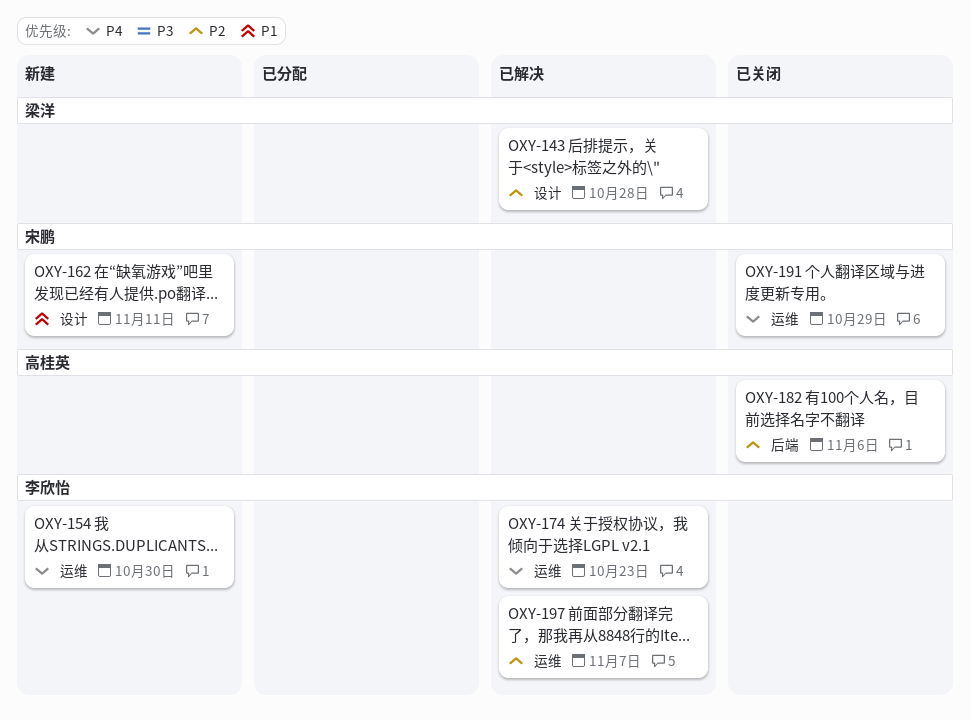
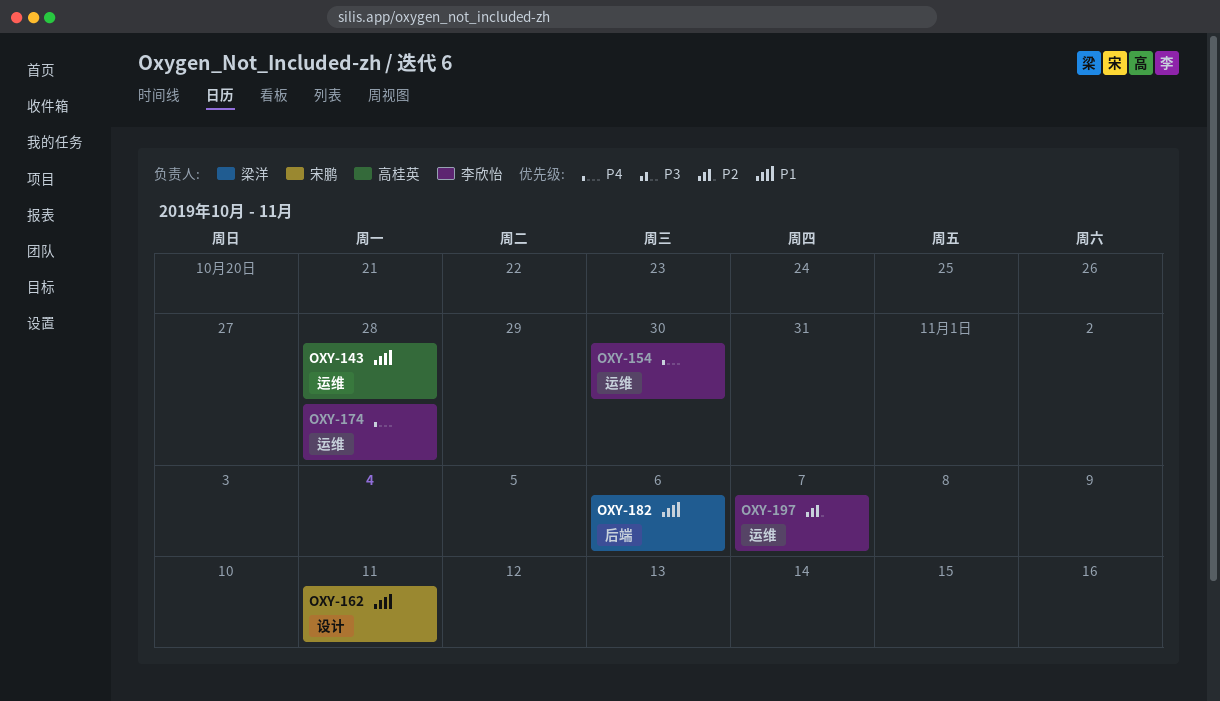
OXY-143, owner: 梁洋 -> 高桂英
OXY-143, priority: P2 -> P1
OXY-143, label: 设计 -> 运维
OXY-174, due: Oct 23 -> Oct 28
OXY-182, owner: 高桂英 -> 梁洋
OXY-182, priority: P2 -> P1
OXY-191: present -> none

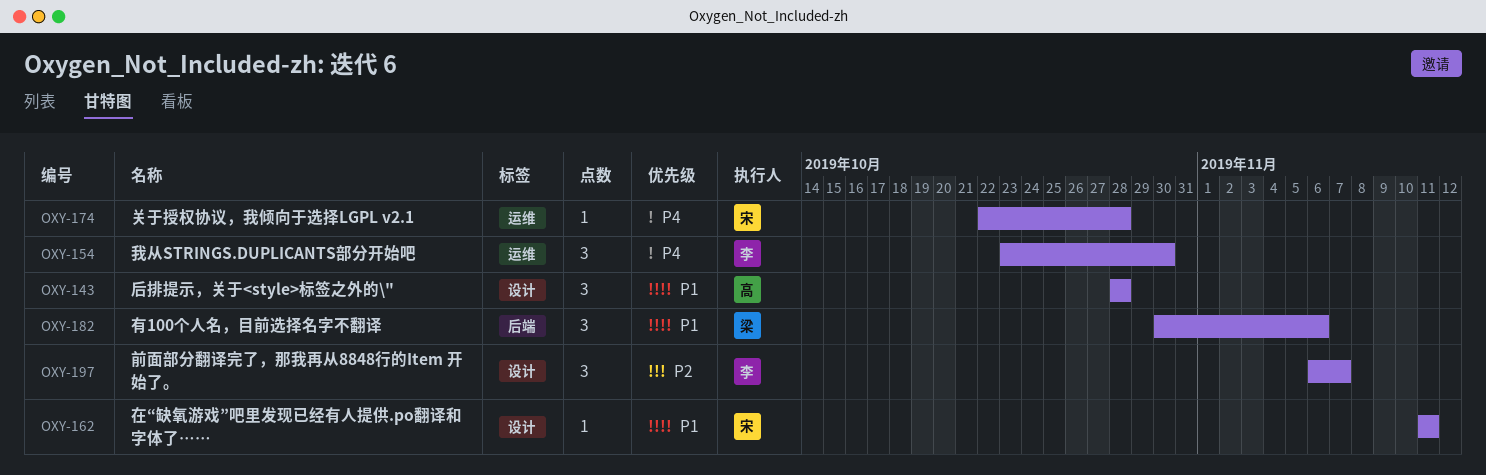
OXY-143, label: 运维 -> 设计
OXY-174, owner: 李欣怡 -> 宋鹏
OXY-197, label: 运维 -> 设计

